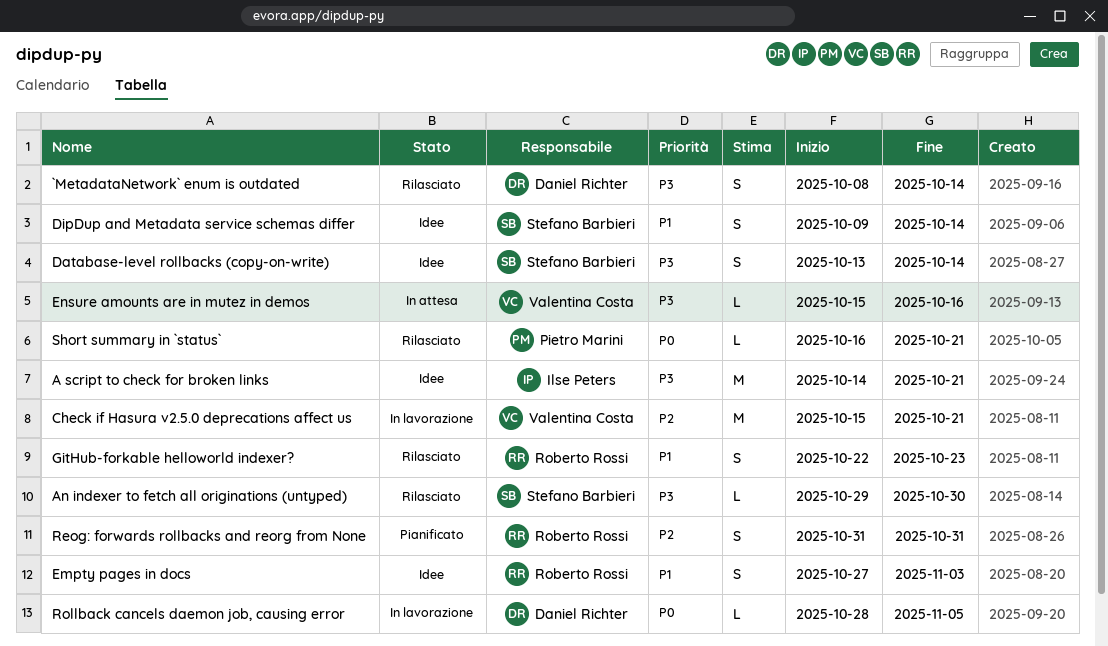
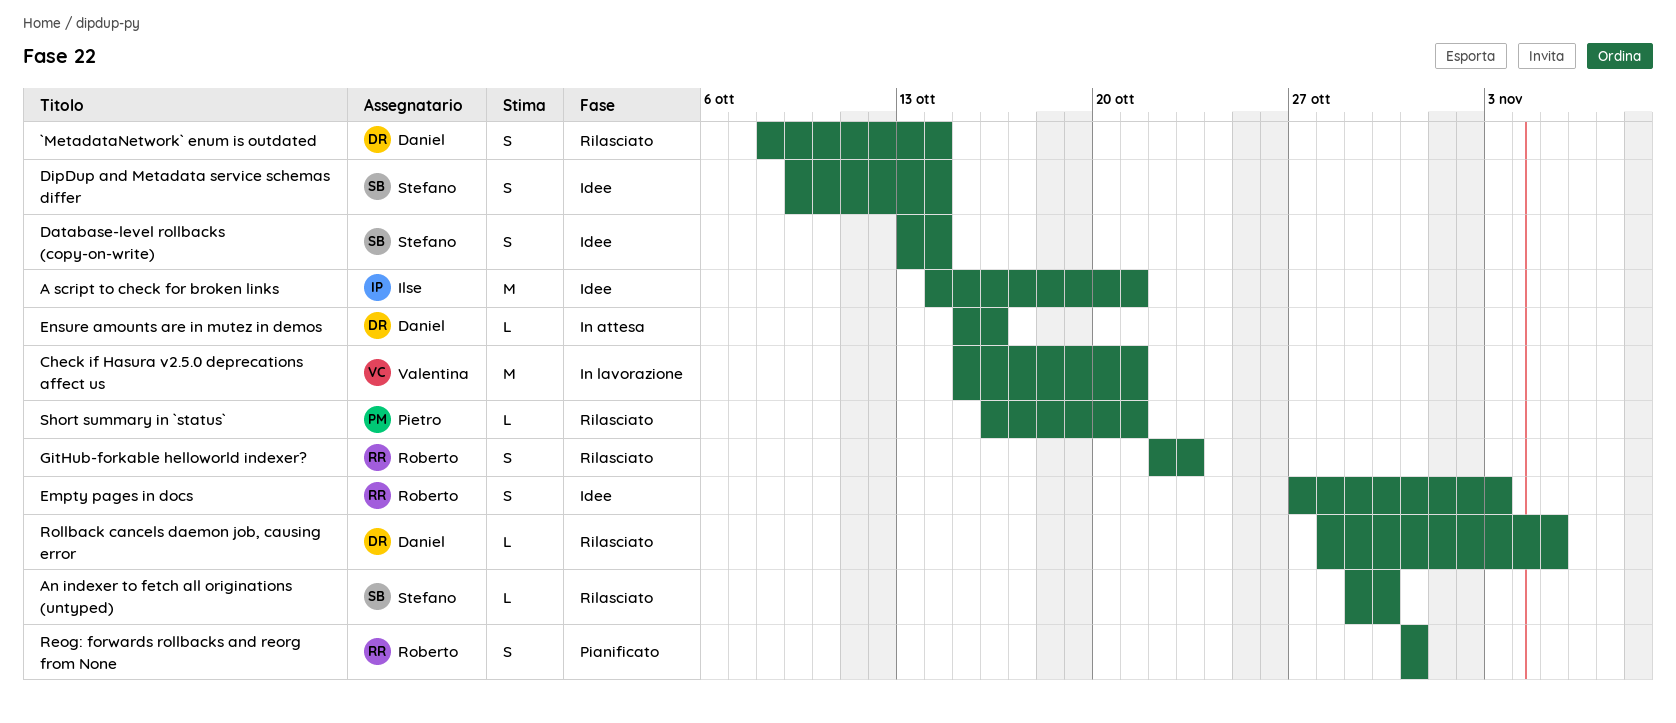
Ensure amounts are in mutez in demos, owner: Valentina Costa -> Daniel Richter
Rollback cancels daemon job, causing error, status: In lavorazione -> Rilasciato

